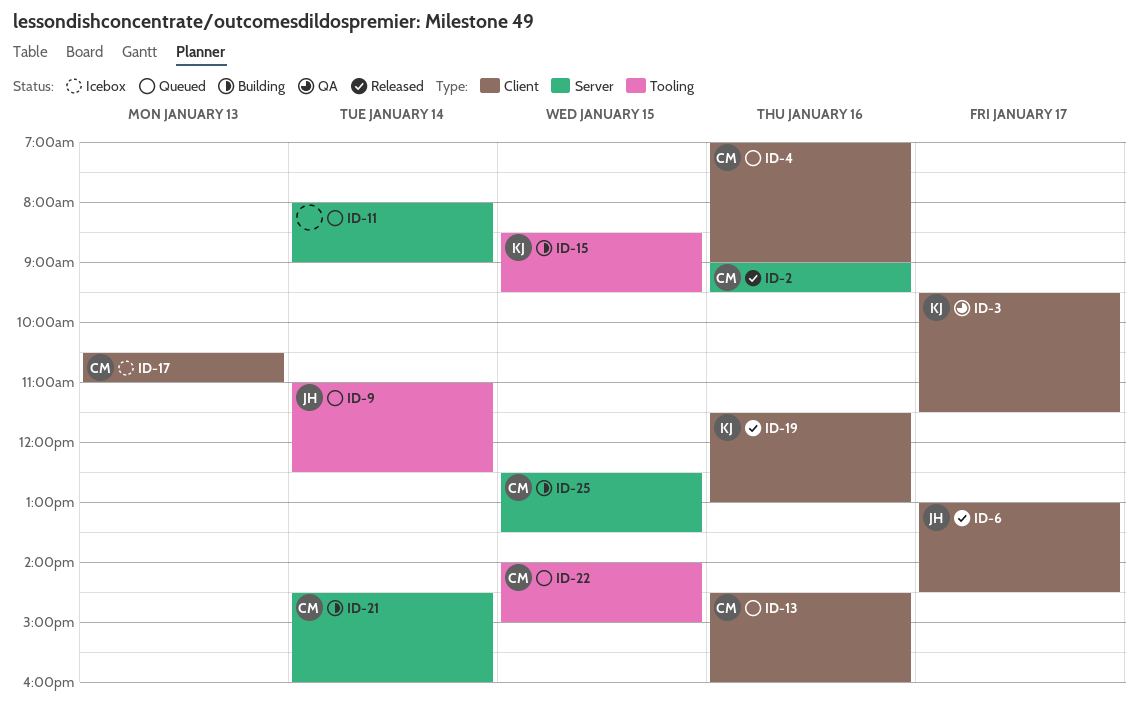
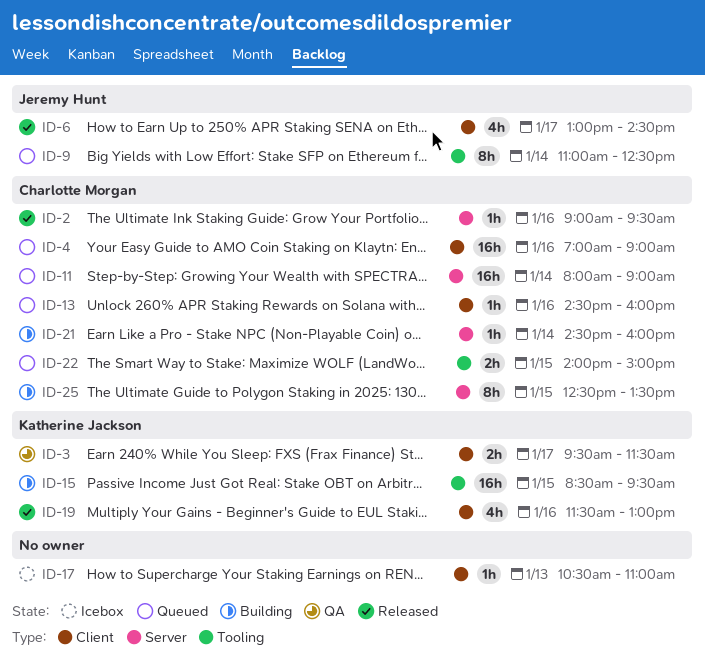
ID-11, owner: none -> Charlotte Morgan
ID-17, owner: Charlotte Morgan -> none

